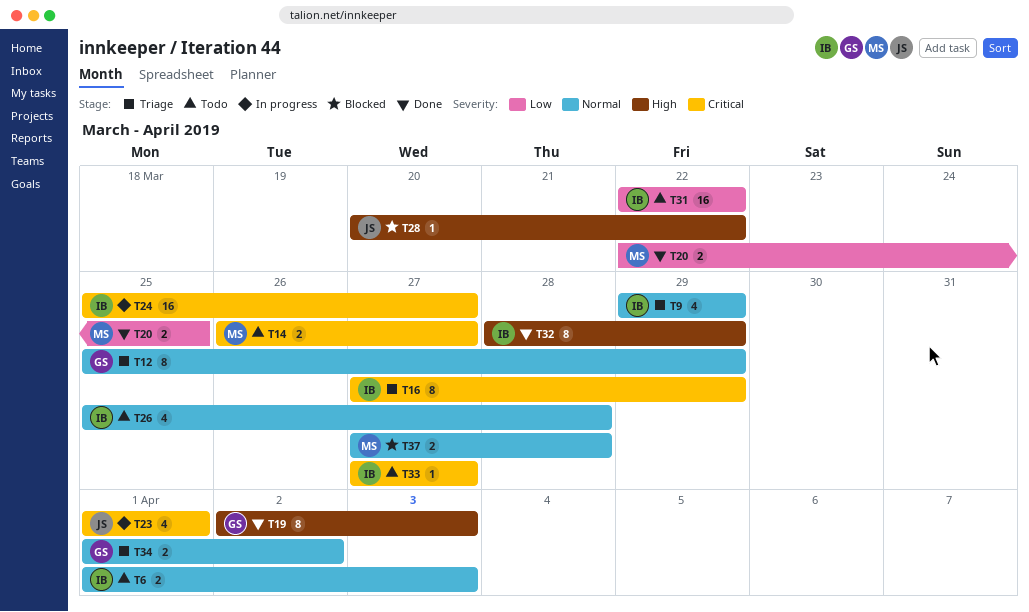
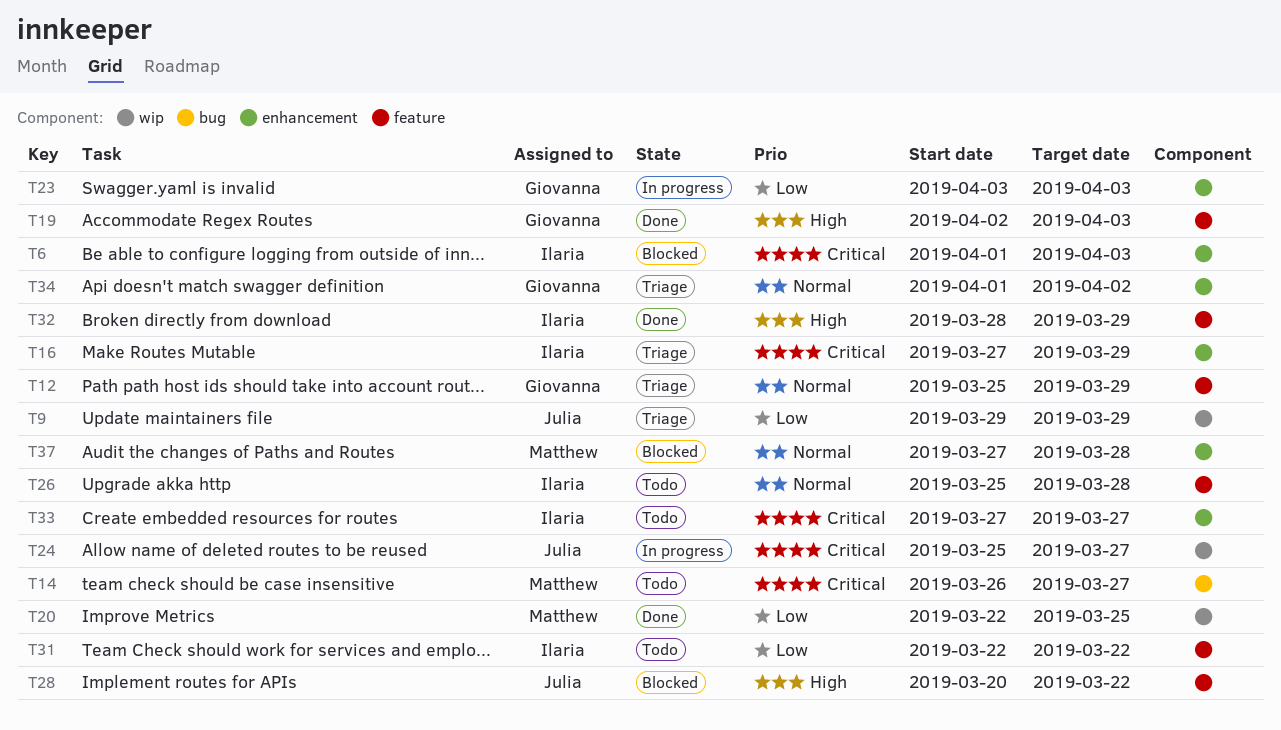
T6, status: Todo -> Blocked
T6, priority: Normal -> Critical
T9, owner: Ilaria -> Julia
T9, priority: Normal -> Low
T23, owner: Julia -> Giovanna
T23, priority: Critical -> Low
T23, start: Apr 1 -> Apr 3
T23, due: Apr 1 -> Apr 3
T24, owner: Ilaria -> Julia

